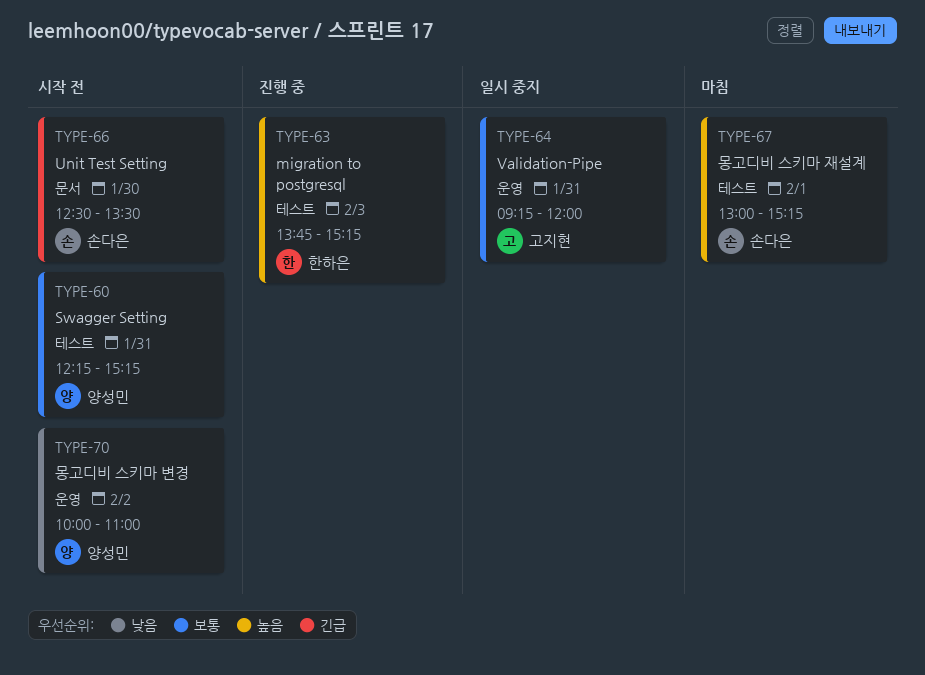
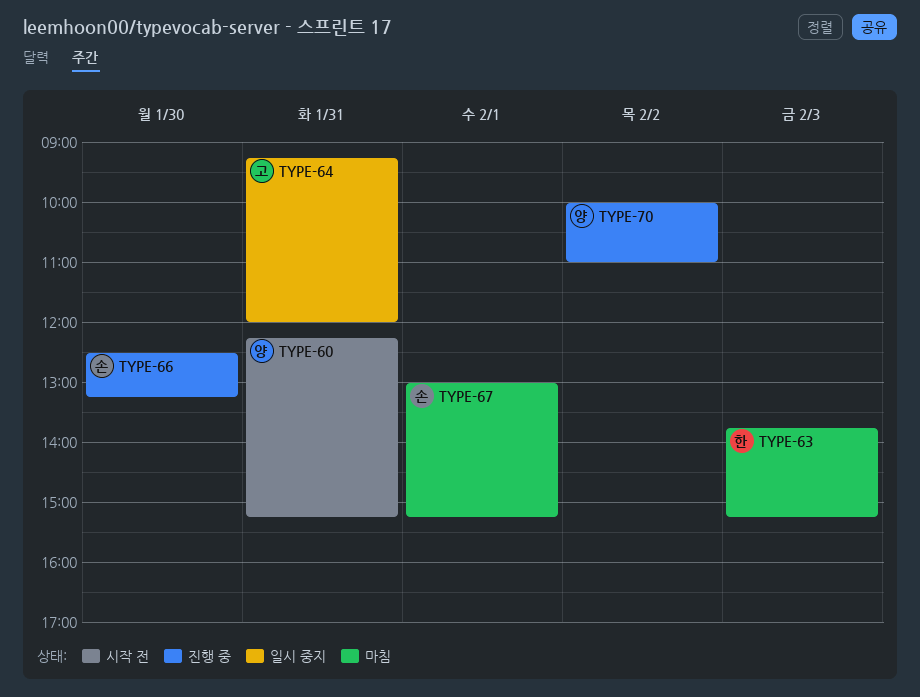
TYPE-63, status: 진행 중 -> 마침
TYPE-66, status: 시작 전 -> 진행 중
TYPE-66, ends: 13:30 -> 13:15
TYPE-70, status: 시작 전 -> 진행 중

